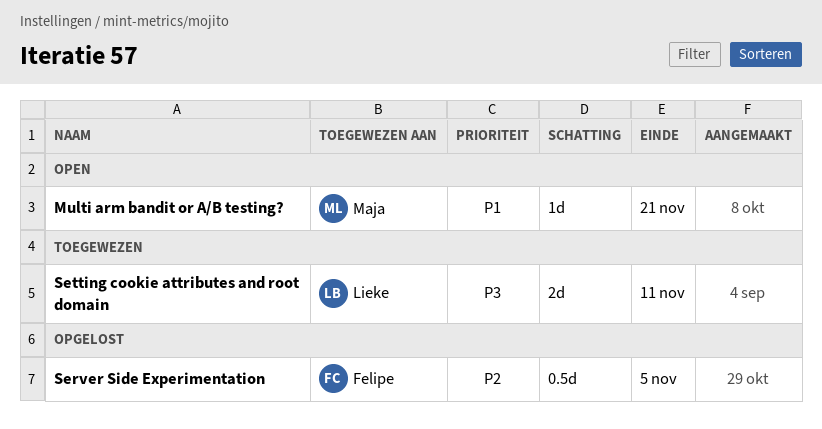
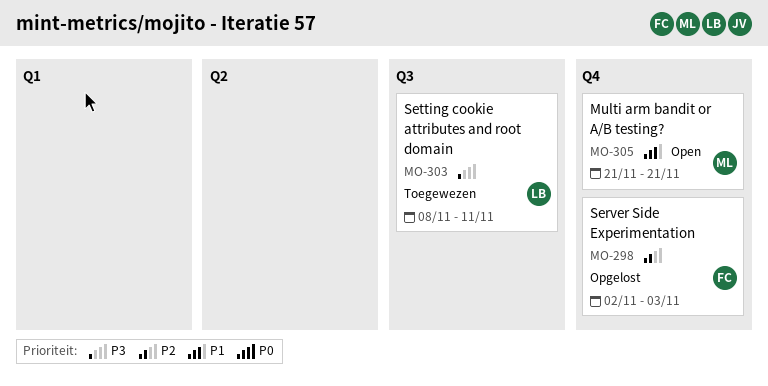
Server Side Experimentation, due: Nov 5 -> Nov 3

